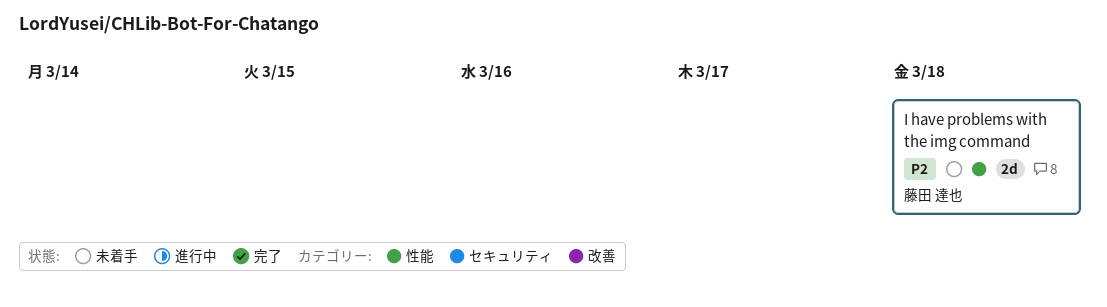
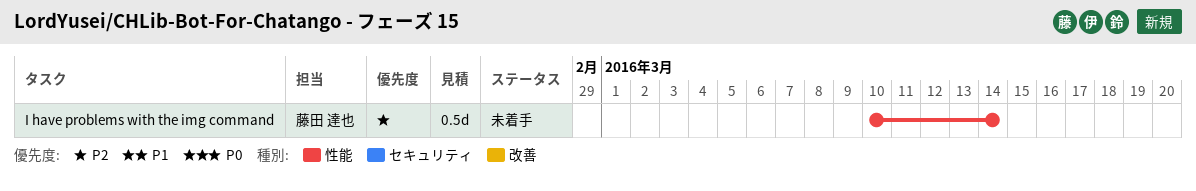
I have problems with the img command, estimate: 2d -> 0.5d
I have problems with the img command, due: Mar 18 -> Mar 14

